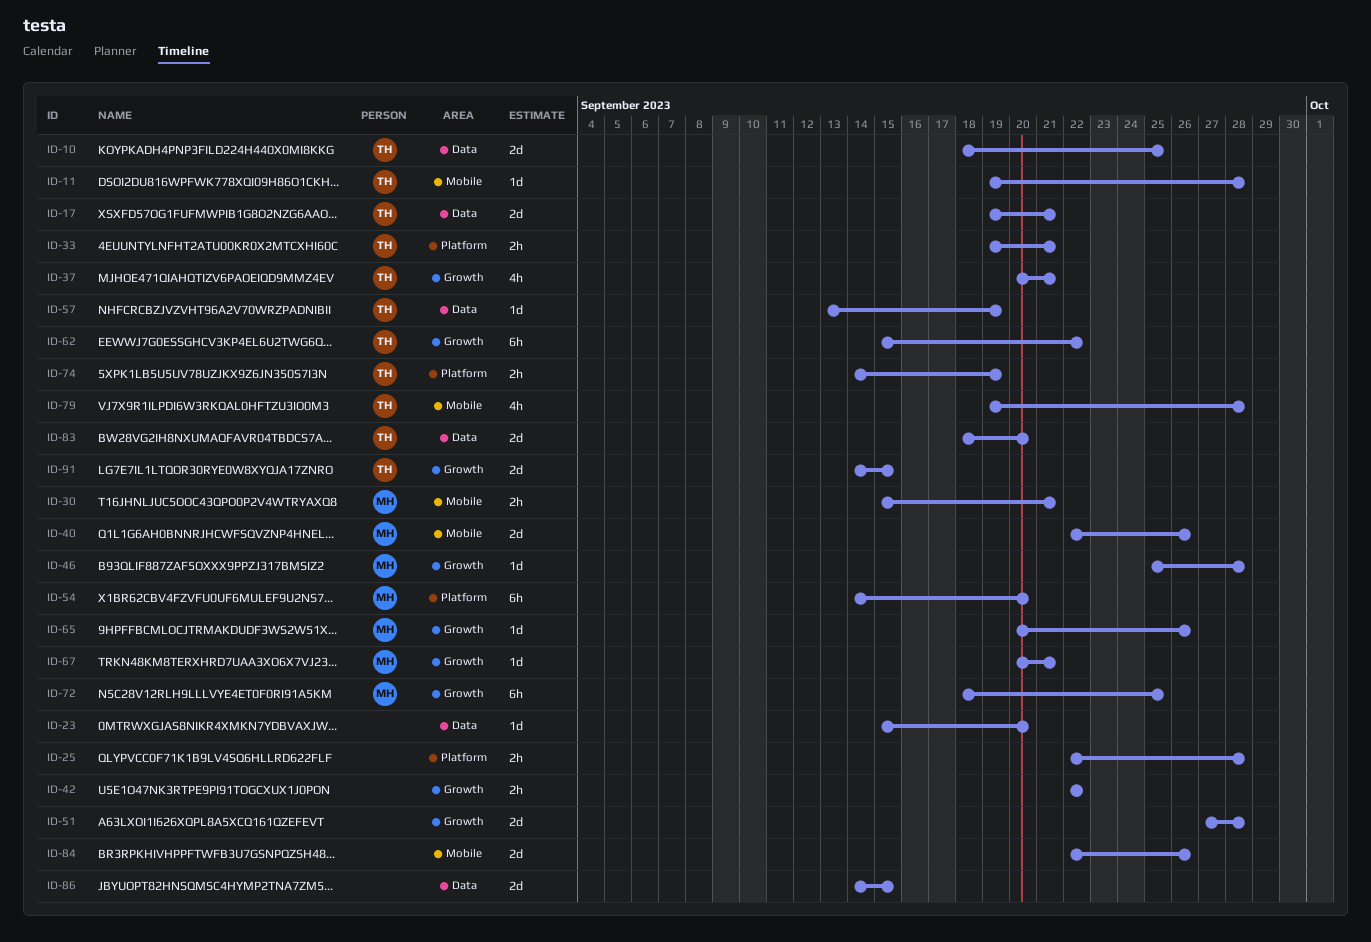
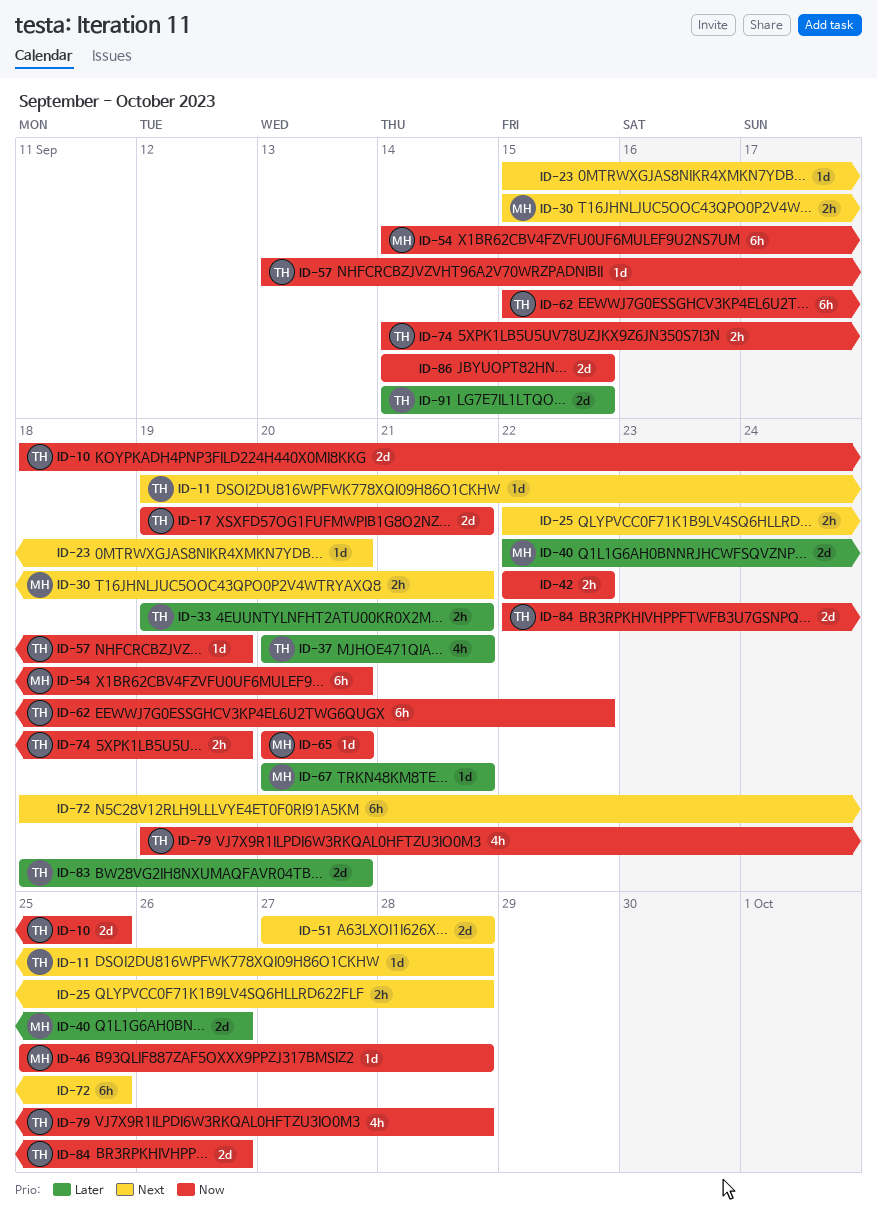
ID-65, due: Sep 26 -> Sep 20
ID-72, owner: MH -> none
ID-84, owner: none -> TH

